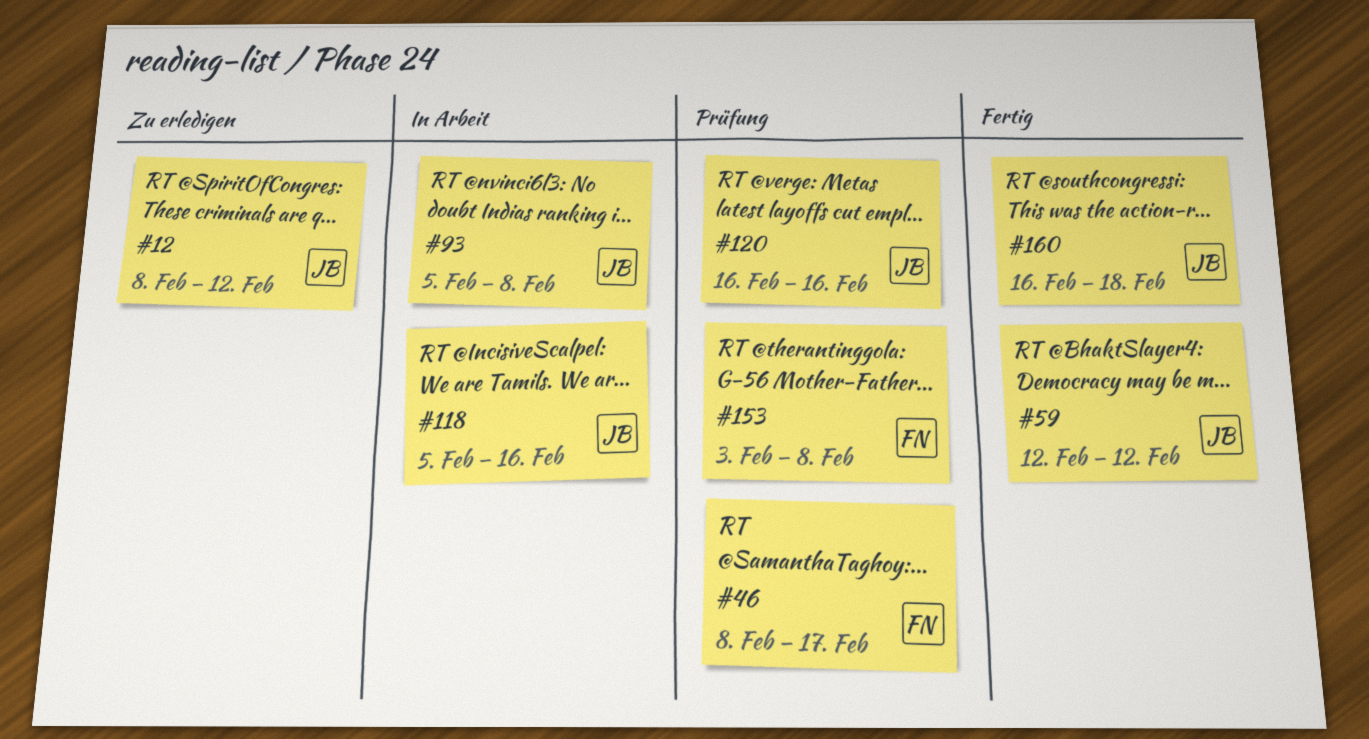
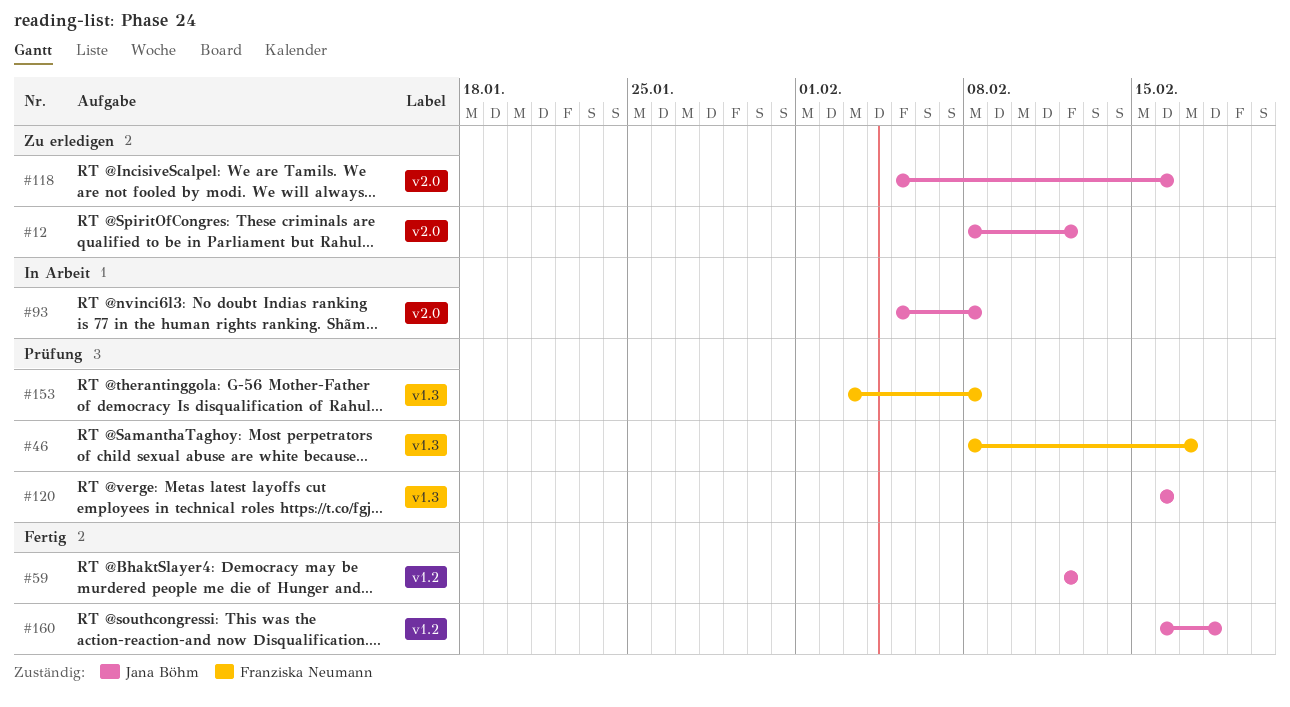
#118, status: In Arbeit -> Zu erledigen

